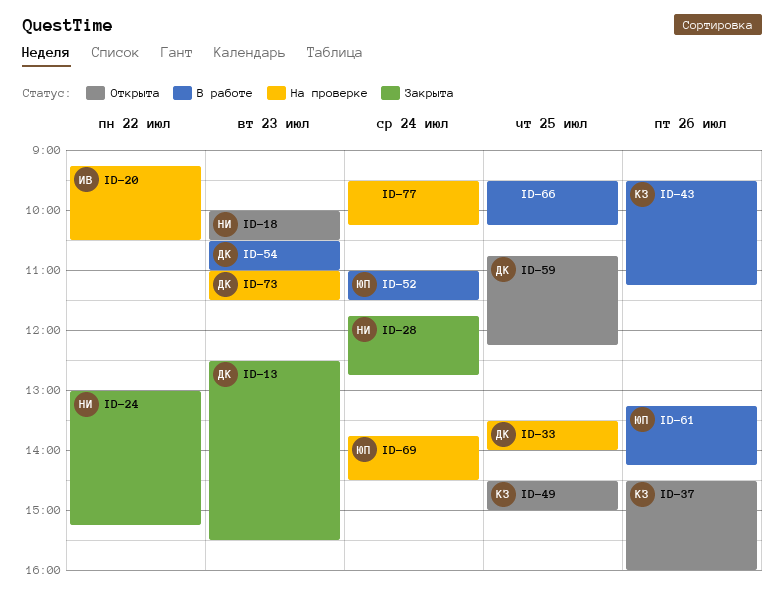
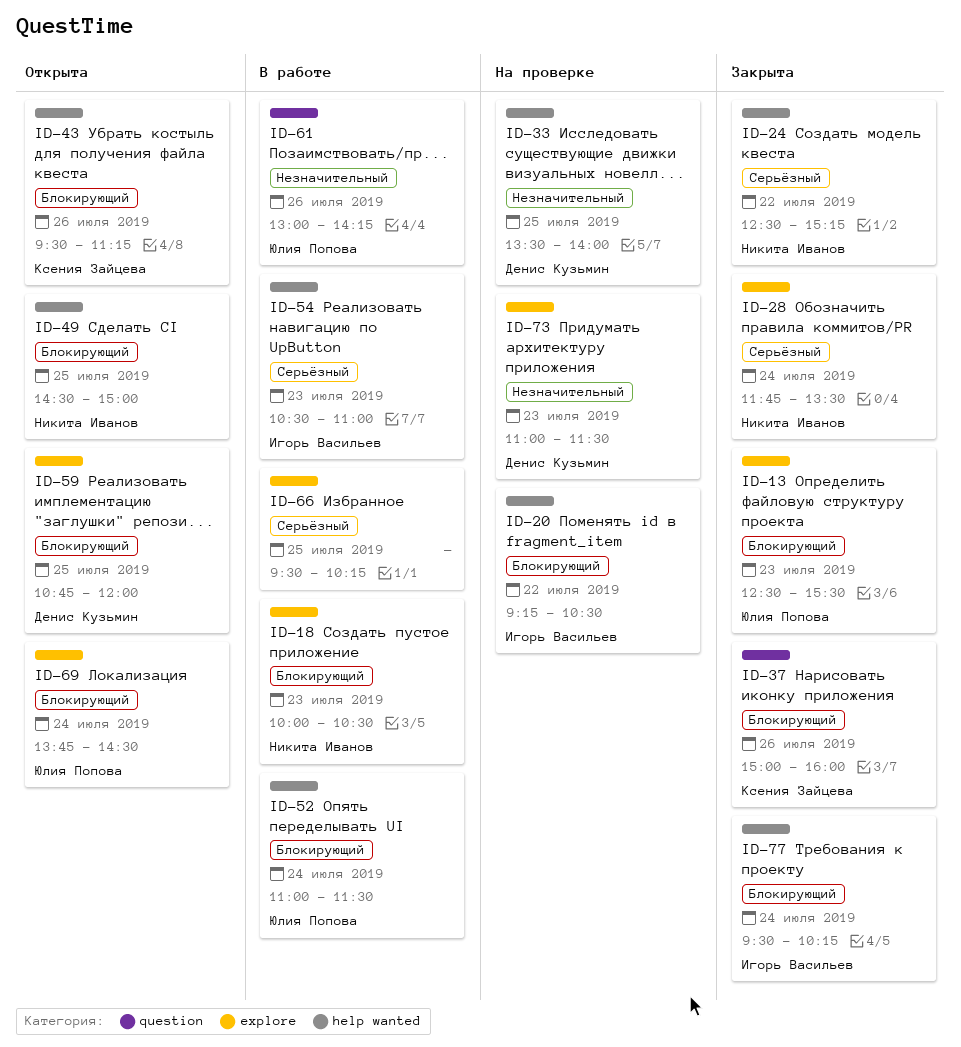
ID-13, owner: Денис Кузьмин -> Юлия Попова
ID-18, status: Открыта -> В работе
ID-24, begins: 13:00 -> 12:30
ID-28, ends: 12:45 -> 13:30
ID-37, status: Открыта -> Закрыта
ID-37, begins: 14:30 -> 15:00
ID-43, status: В работе -> Открыта
ID-49, owner: Ксения Зайцева -> Никита Иванов
ID-54, owner: Денис Кузьмин -> Игорь Васильев
ID-59, ends: 12:15 -> 12:00
ID-61, begins: 13:15 -> 13:00
ID-69, status: На проверке -> Открыта
ID-77, status: На проверке -> Закрыта
ID-77, owner: none -> Игорь Васильев

